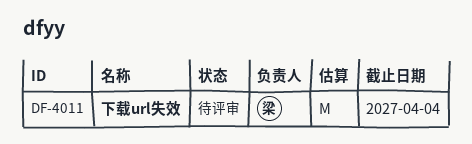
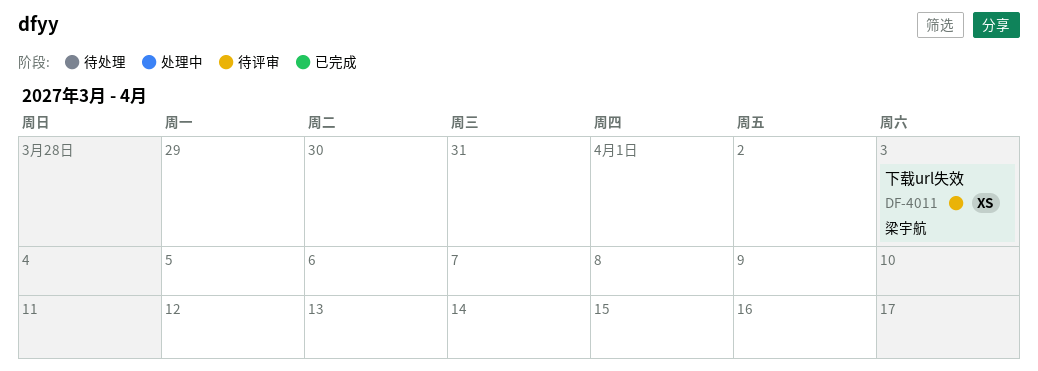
DF-4011, estimate: M -> XS
DF-4011, due: Apr 4 -> Apr 3

